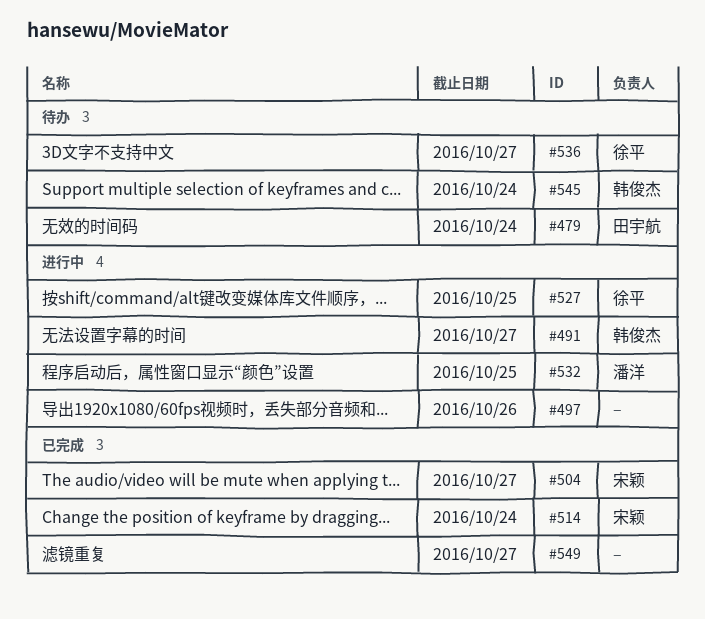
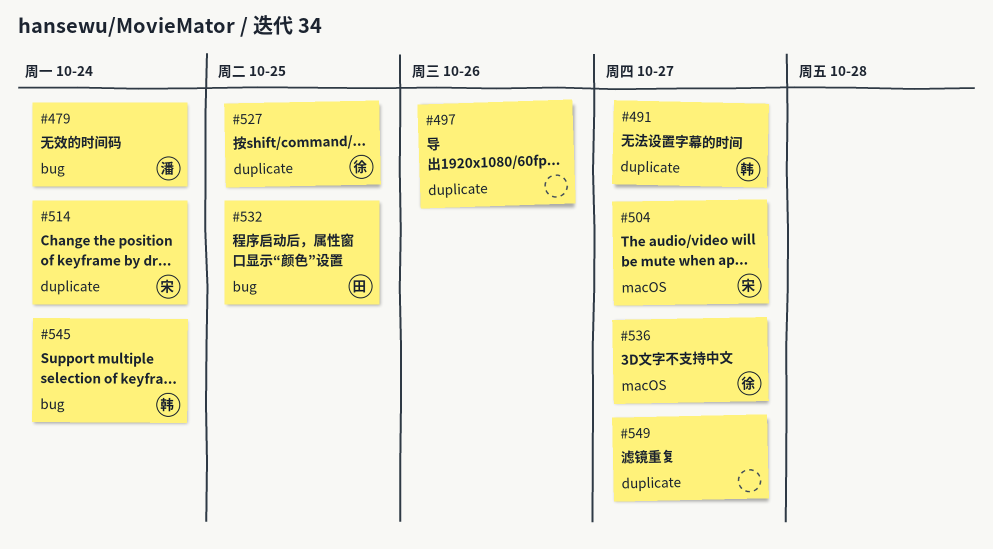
#479, owner: 田宇航 -> 潘洋
#532, owner: 潘洋 -> 田宇航

